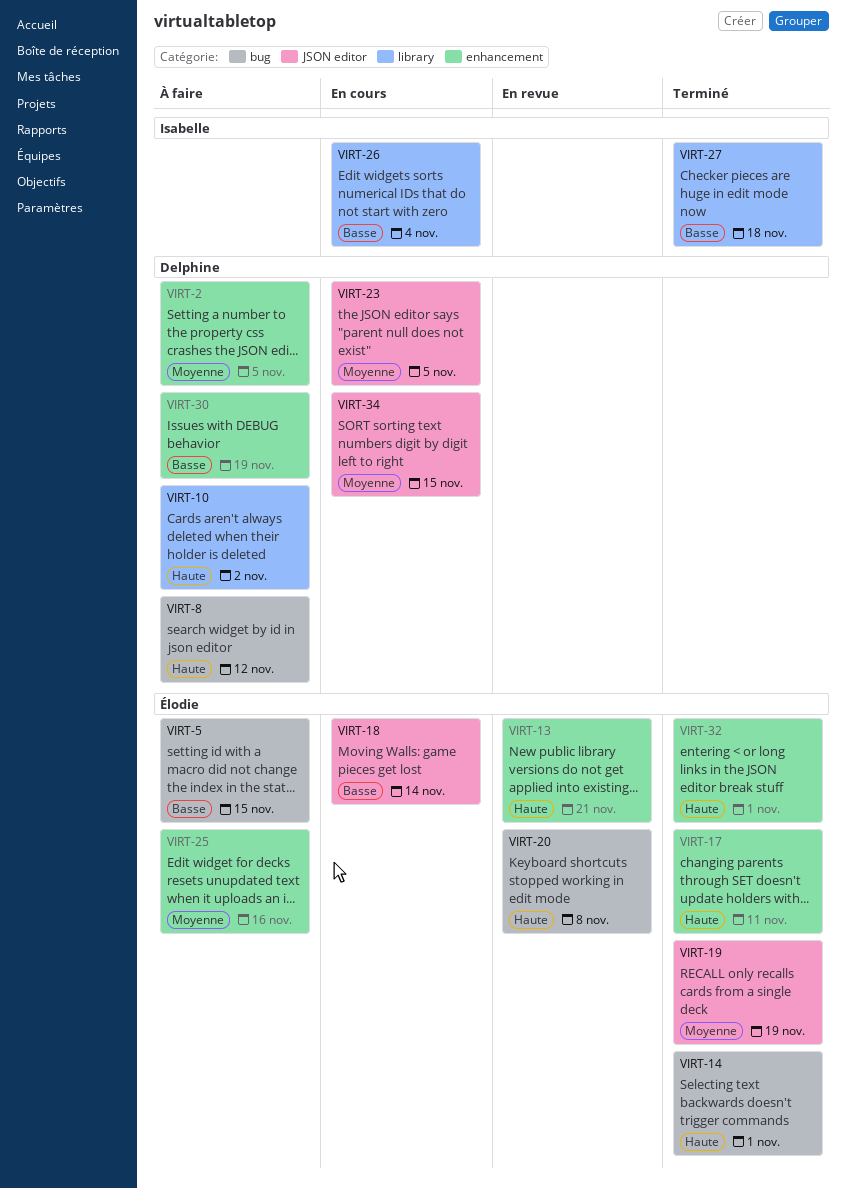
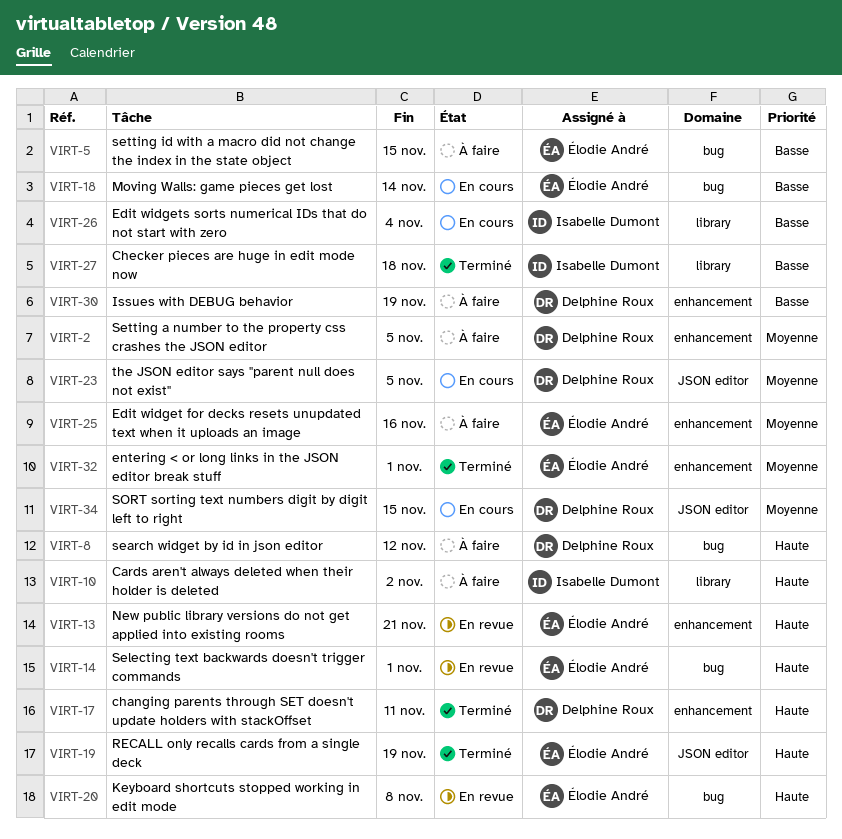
VIRT-10, owner: Delphine Roux -> Isabelle Dumont
VIRT-14, status: Terminé -> En revue
VIRT-17, owner: Élodie André -> Delphine Roux
VIRT-18, label: JSON editor -> bug
VIRT-19, priority: Moyenne -> Haute
VIRT-32, priority: Haute -> Moyenne

